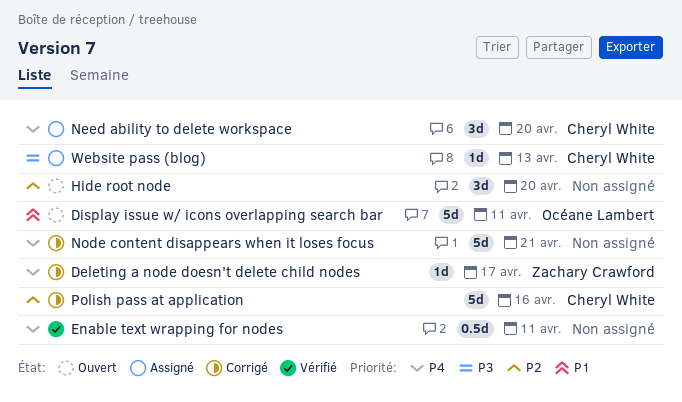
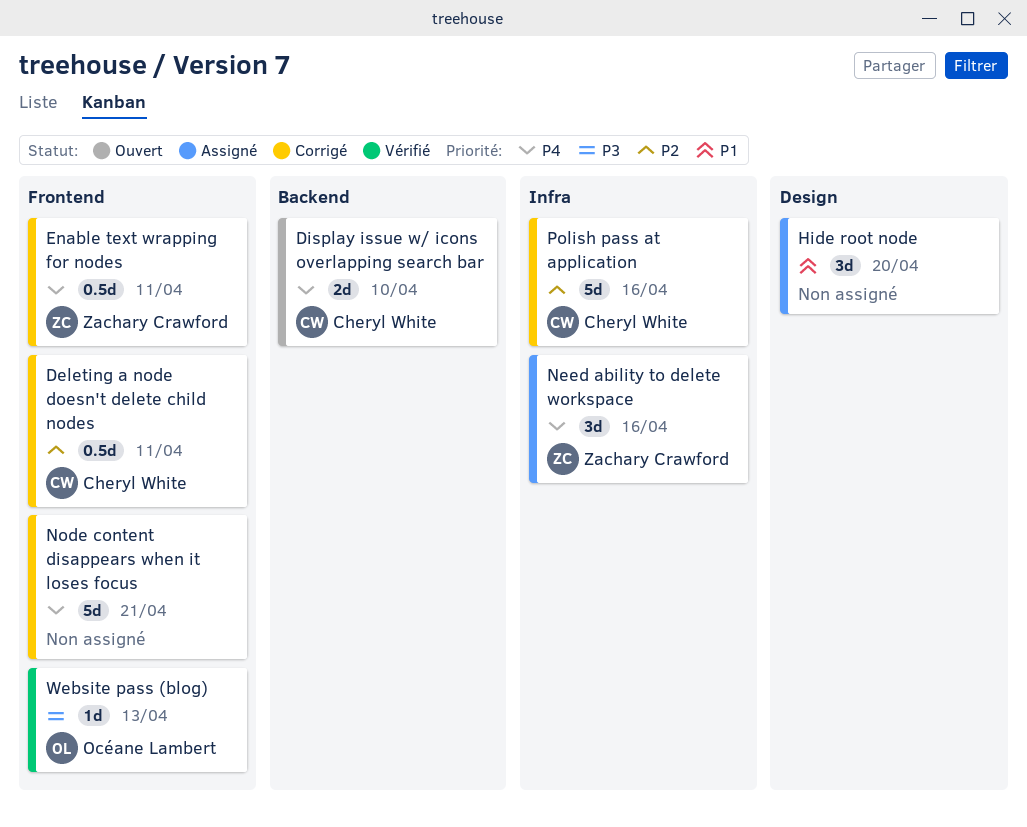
Deleting a node doesn't delete child nodes, owner: Zachary Crawford -> Cheryl White
Deleting a node doesn't delete child nodes, priority: P4 -> P2
Deleting a node doesn't delete child nodes, estimate: 1d -> 0.5d
Deleting a node doesn't delete child nodes, due: Apr 17 -> Apr 11
Display issue w/ icons overlapping search bar, owner: Océane Lambert -> Cheryl White
Display issue w/ icons overlapping search bar, priority: P1 -> P4
Display issue w/ icons overlapping search bar, estimate: 5d -> 2d
Display issue w/ icons overlapping search bar, due: Apr 11 -> Apr 10
Enable text wrapping for nodes, status: Vérifié -> Corrigé
Enable text wrapping for nodes, owner: none -> Zachary Crawford
Hide root node, status: Ouvert -> Assigné
Hide root node, priority: P2 -> P1
Need ability to delete workspace, owner: Cheryl White -> Zachary Crawford
Need ability to delete workspace, due: Apr 20 -> Apr 16
Website pass (blog), status: Assigné -> Vérifié
Website pass (blog), owner: Cheryl White -> Océane Lambert

